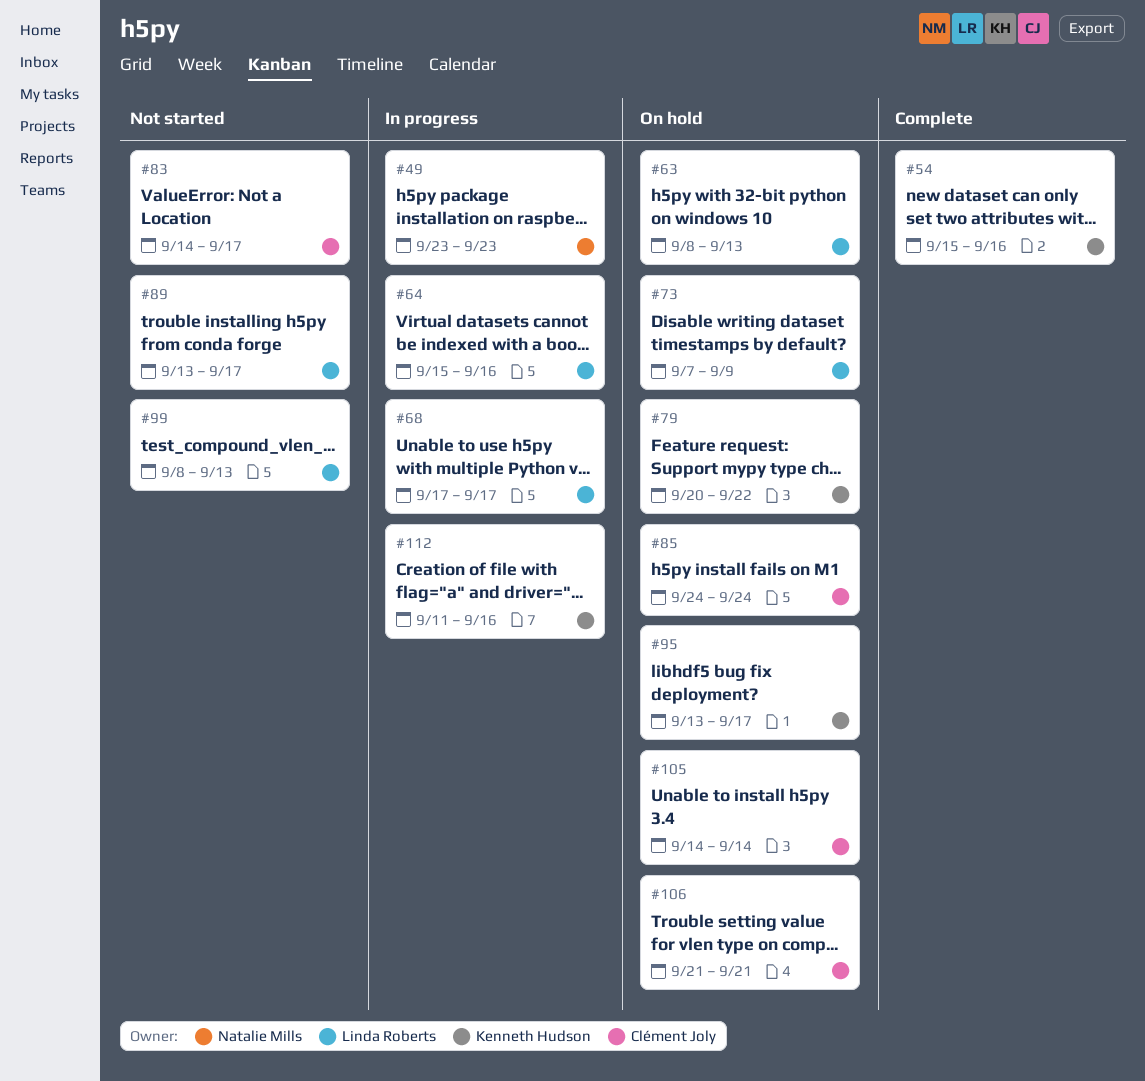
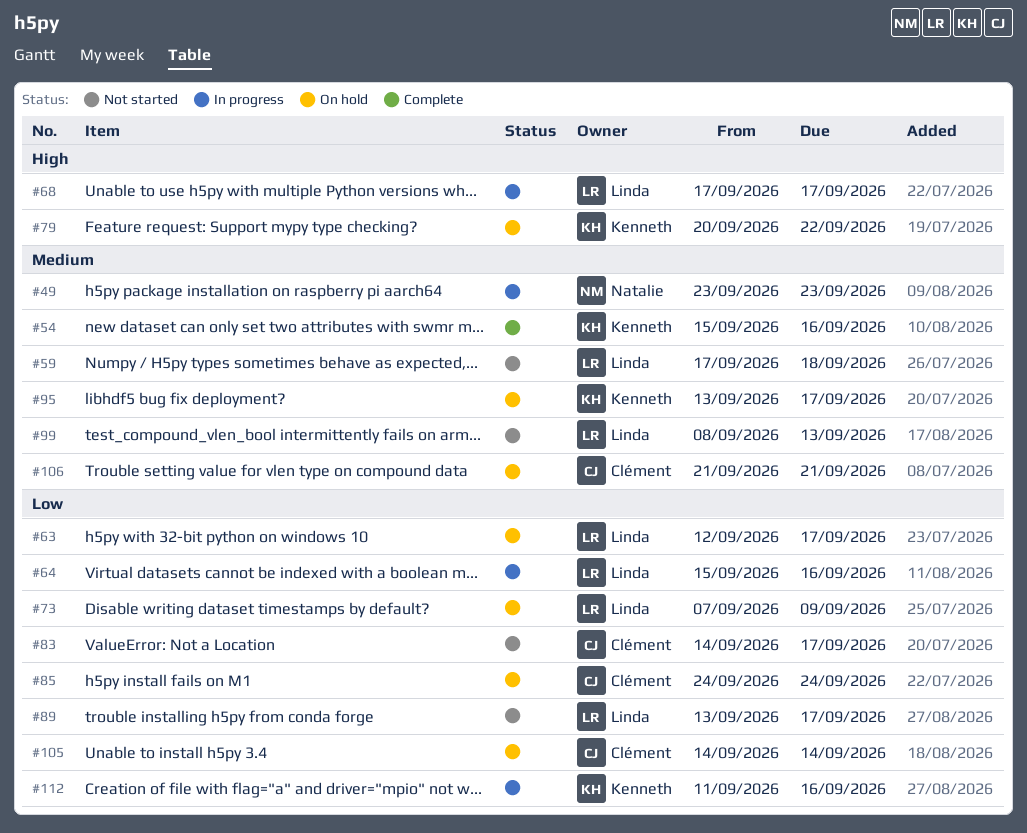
#59: none -> present
#63, start: Sep 8 -> Sep 12
#63, due: Sep 13 -> Sep 17

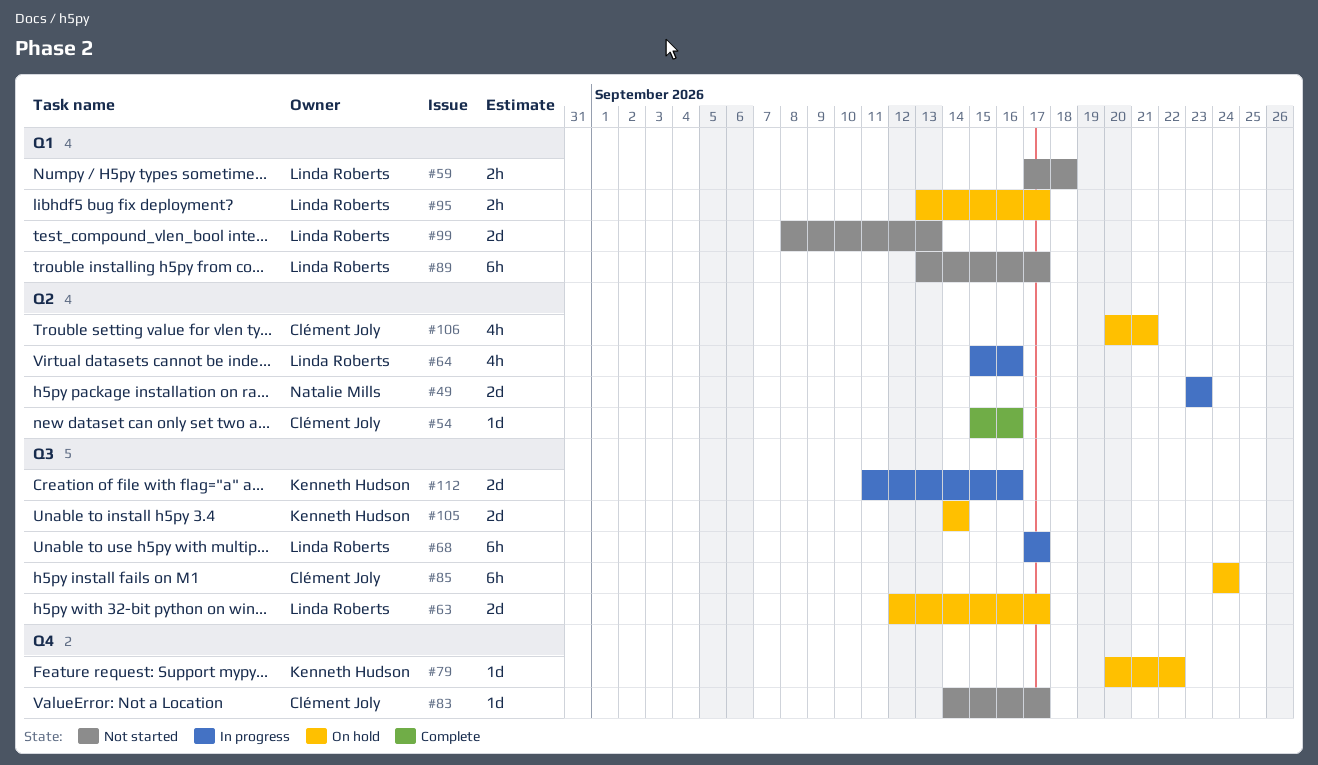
#54, owner: Kenneth Hudson -> Clément Joly
#73: present -> none
#95, owner: Kenneth Hudson -> Linda Roberts
#105, owner: Clément Joly -> Kenneth Hudson
#106, start: Sep 21 -> Sep 20

